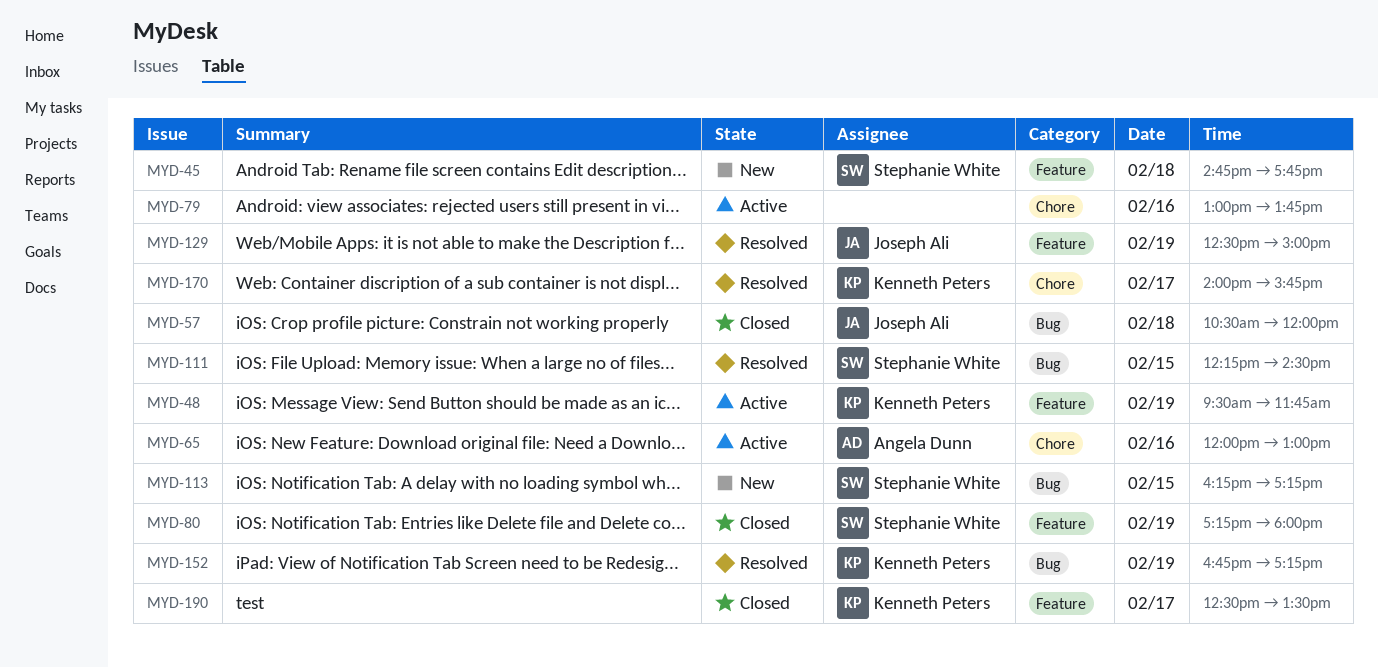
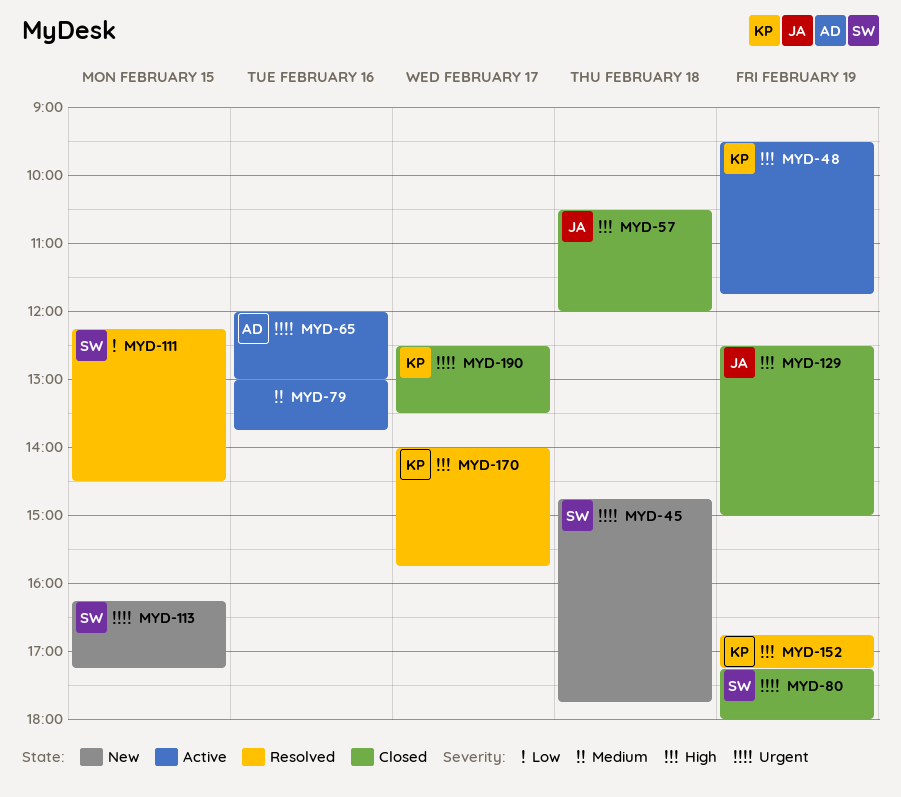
MYD-129, status: Resolved -> Closed

